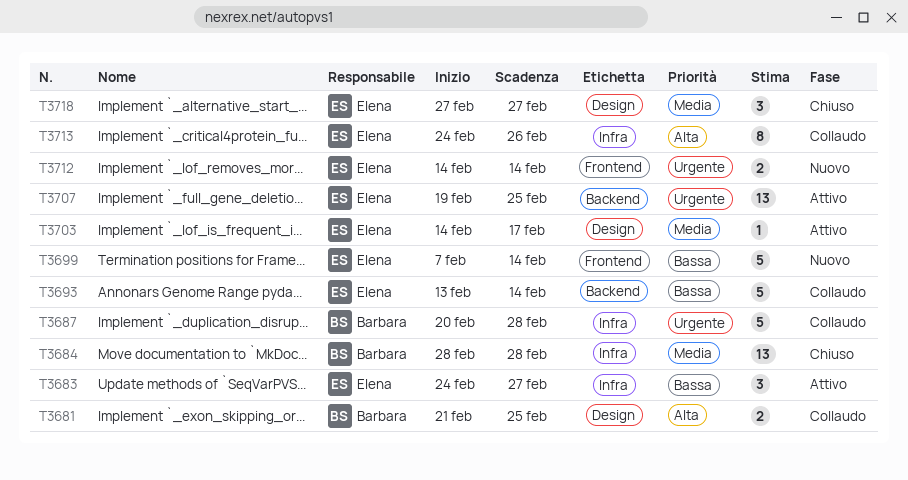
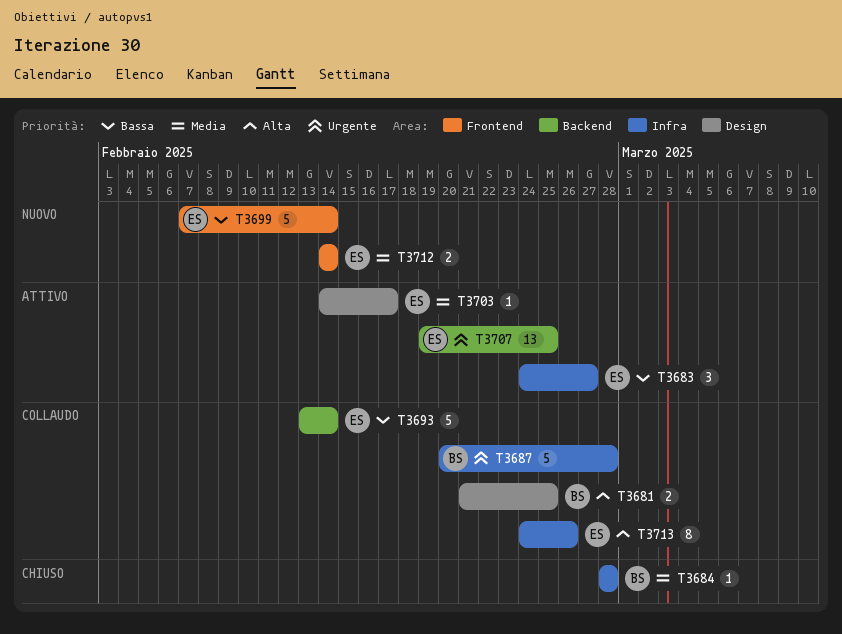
T3684, estimate: 13 -> 1
T3712, priority: Urgente -> Media
T3718: present -> none

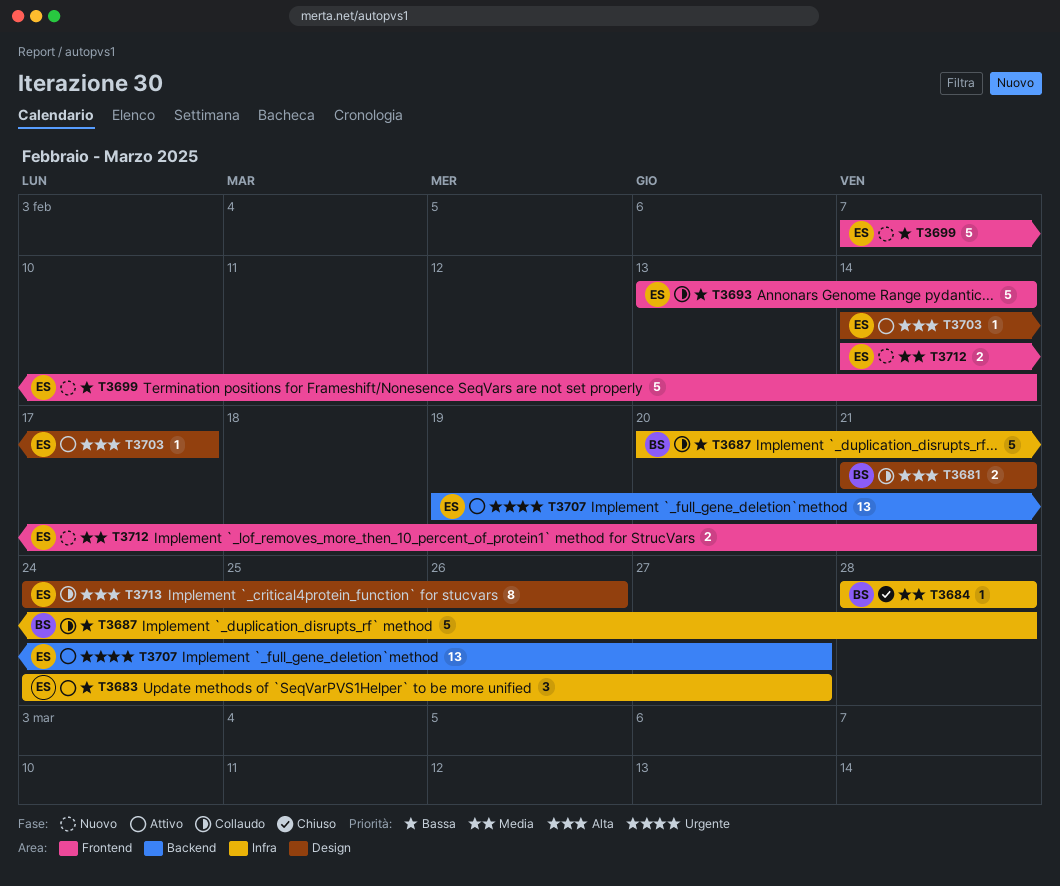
T3681, due: Feb 25 -> Feb 21
T3687, priority: Urgente -> Bassa
T3693, label: Backend -> Frontend
T3703, priority: Media -> Alta
T3707, due: Feb 25 -> Feb 27
T3712, due: Feb 14 -> Feb 21
T3713, label: Infra -> Design

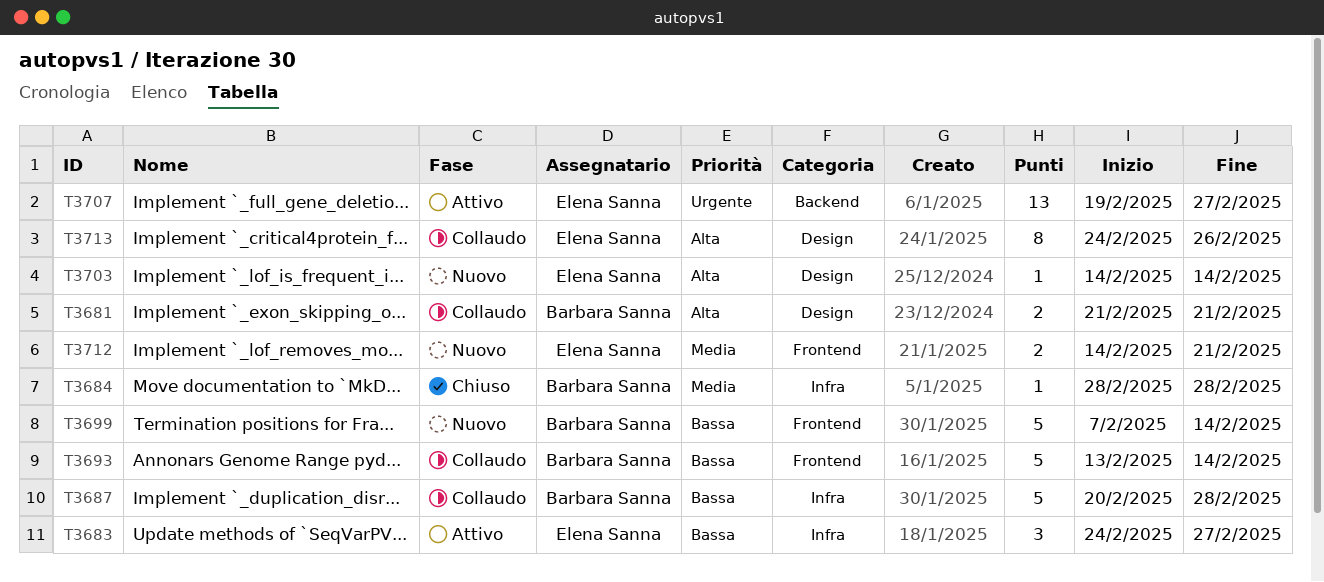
T3693, owner: Elena Sanna -> Barbara Sanna
T3699, owner: Elena Sanna -> Barbara Sanna
T3703, status: Attivo -> Nuovo
T3703, due: Feb 17 -> Feb 14

